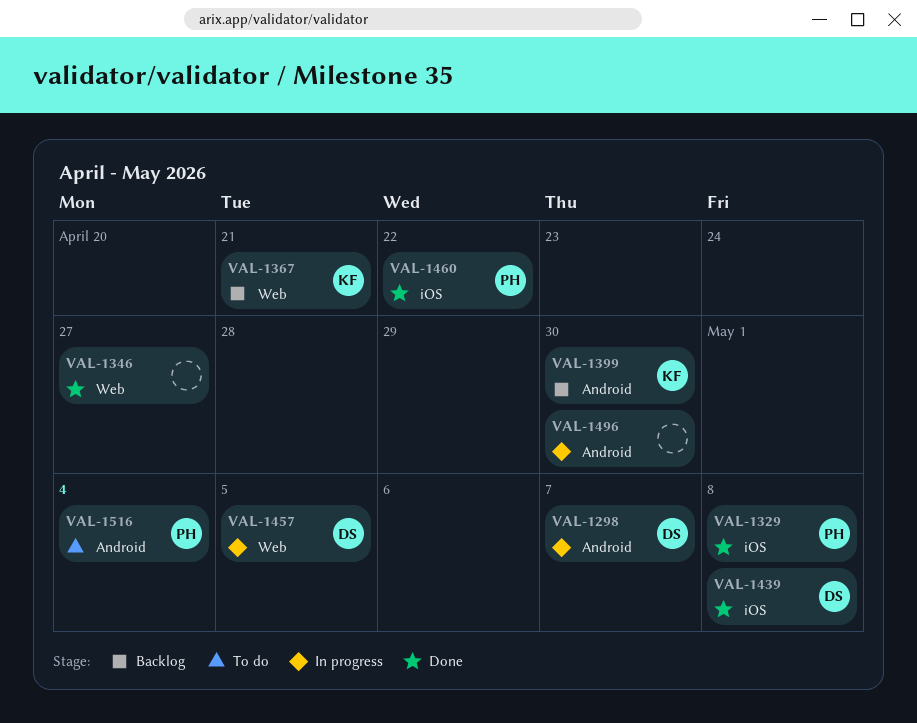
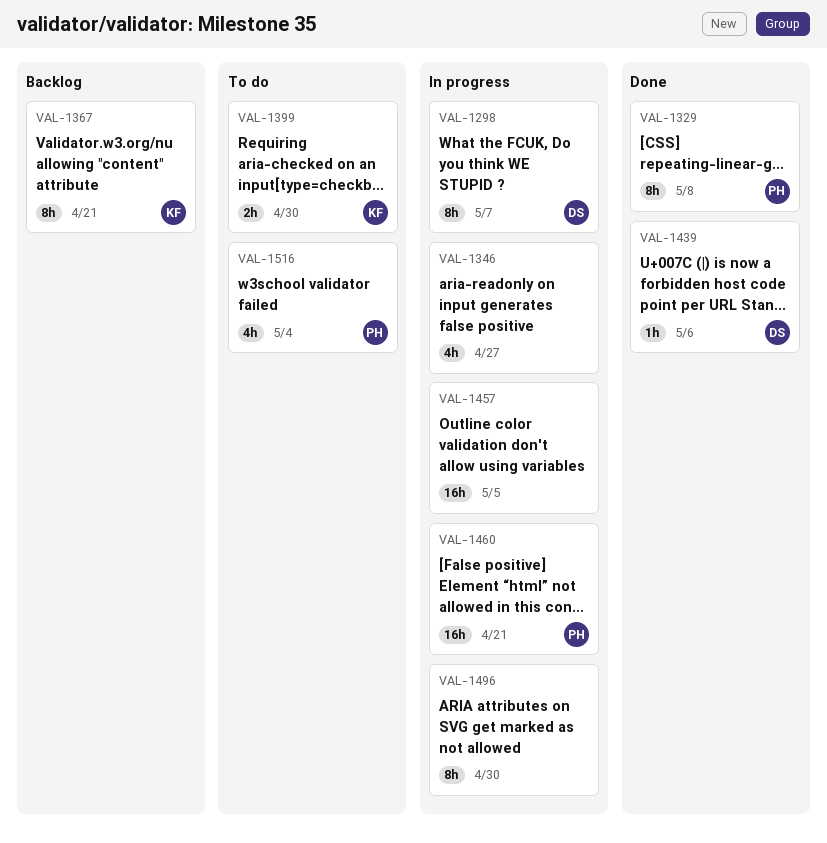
VAL-1346, status: Done -> In progress
VAL-1399, status: Backlog -> To do
VAL-1439, due: May 8 -> May 6
VAL-1457, owner: DS -> none
VAL-1460, status: Done -> In progress
VAL-1460, due: Apr 22 -> Apr 21

